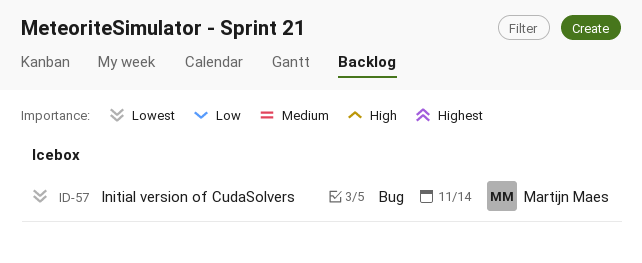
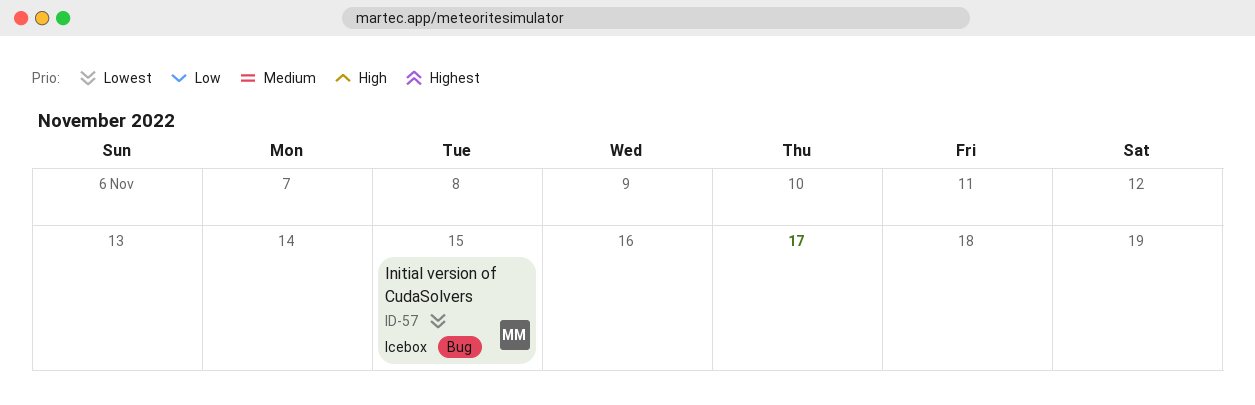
ID-57, due: Nov 14 -> Nov 15

